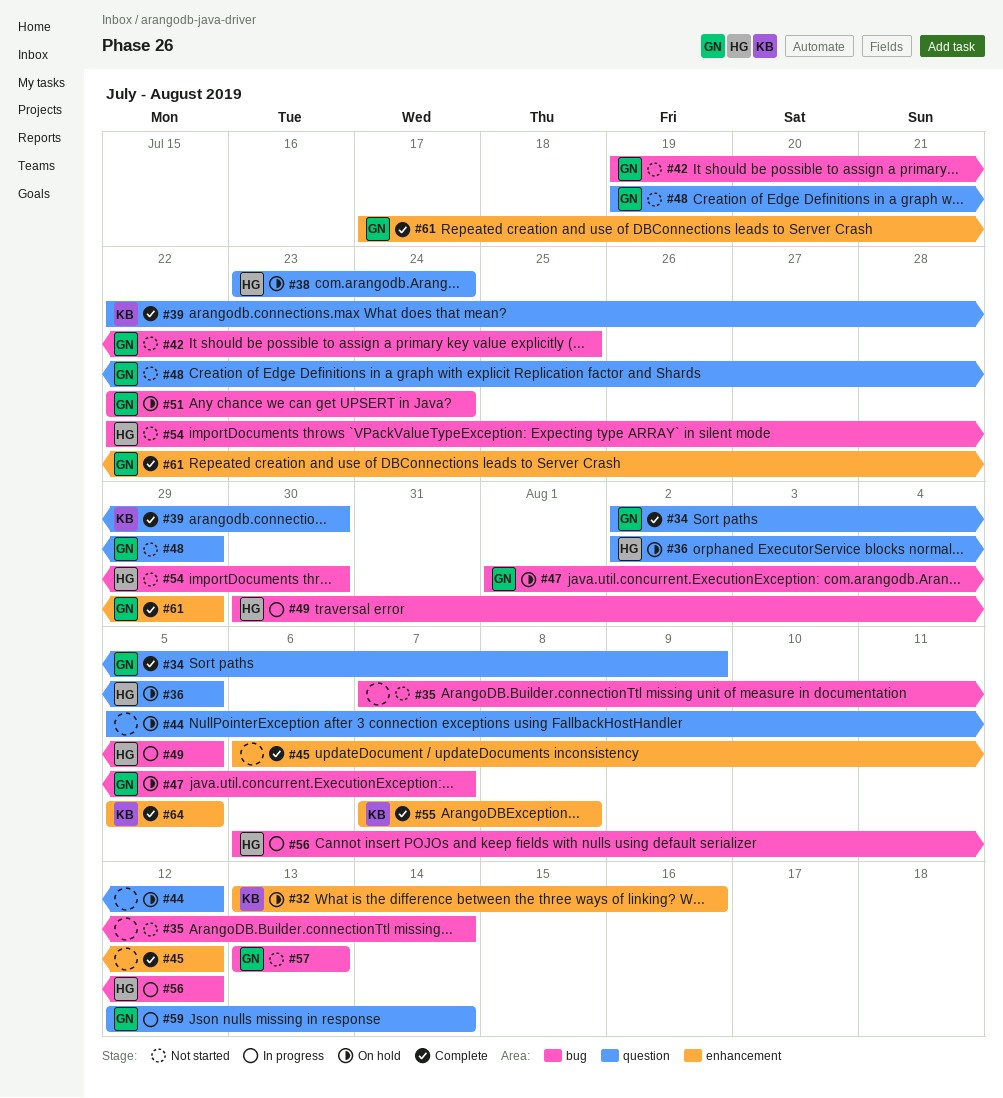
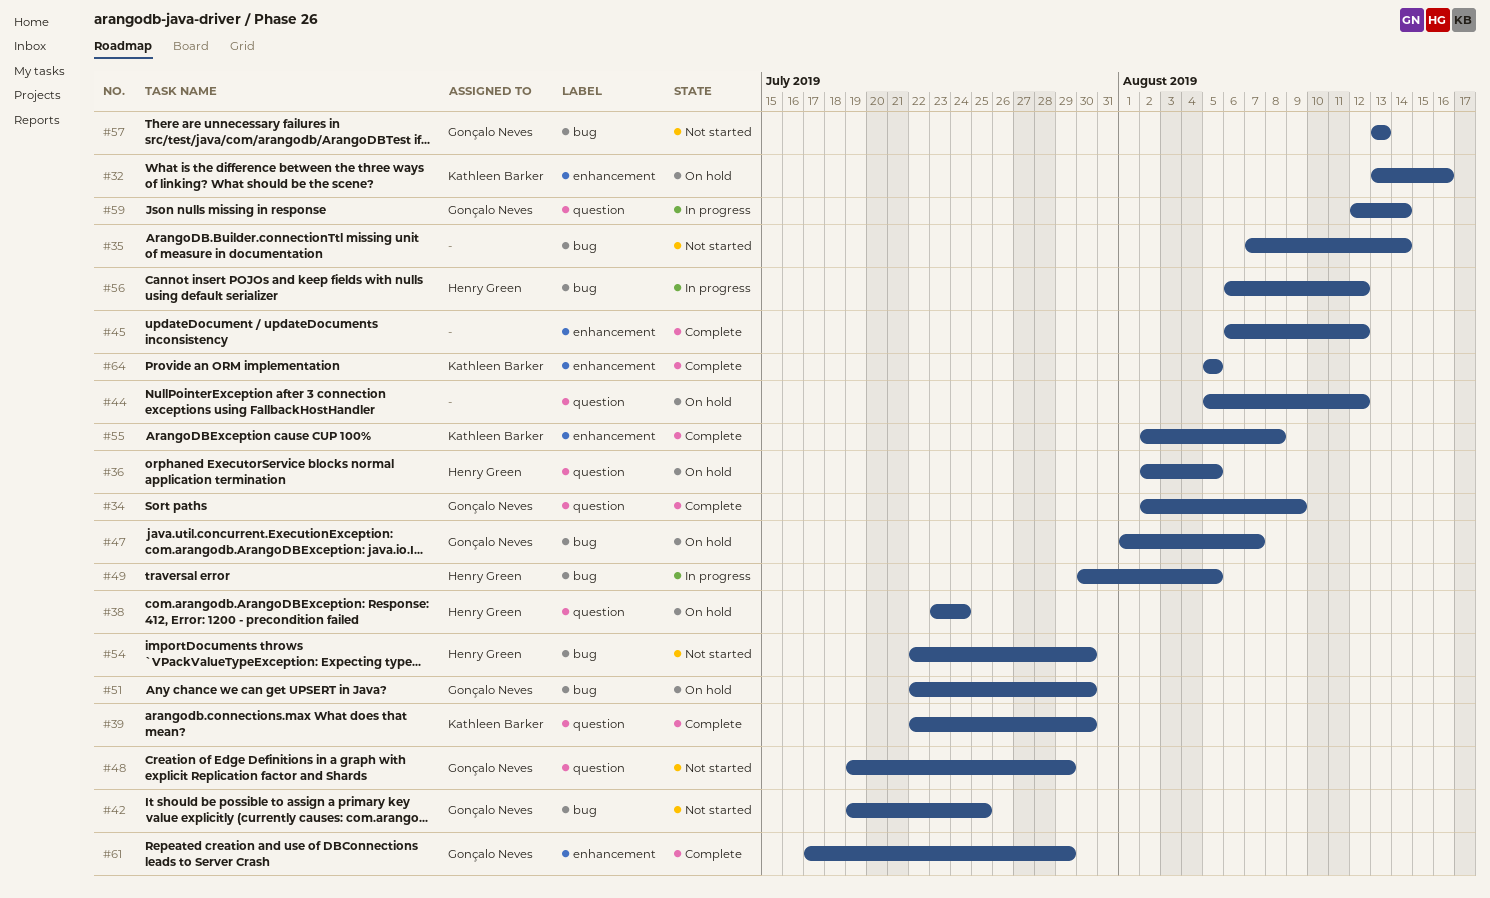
#51, due: Jul 24 -> Jul 30
#55, start: Aug 7 -> Aug 2

